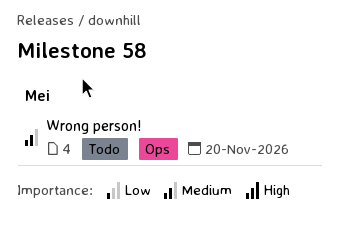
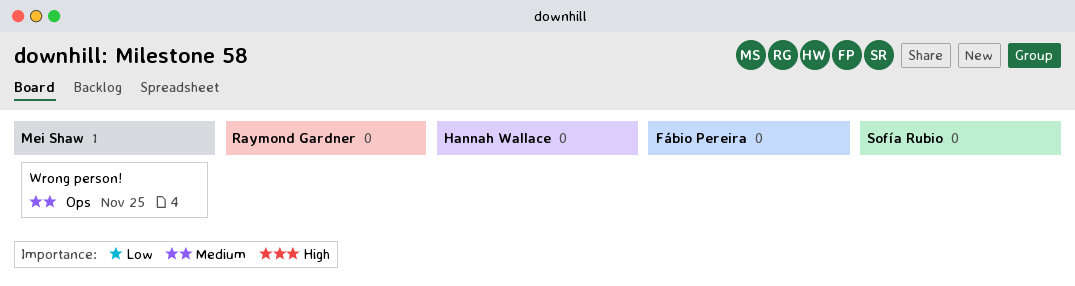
Wrong person!, due: Nov 20 -> Nov 25

